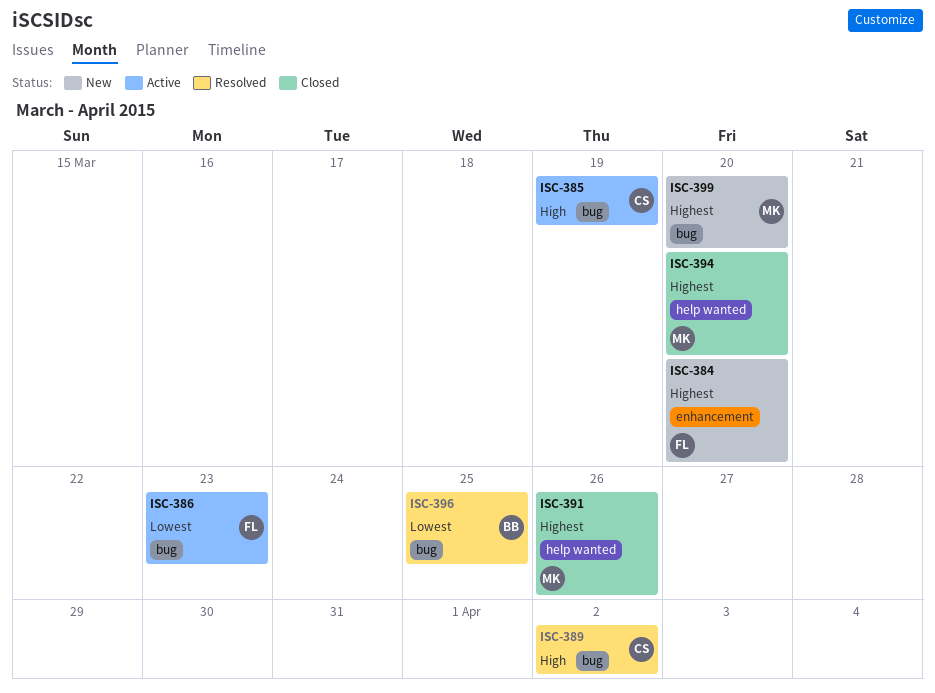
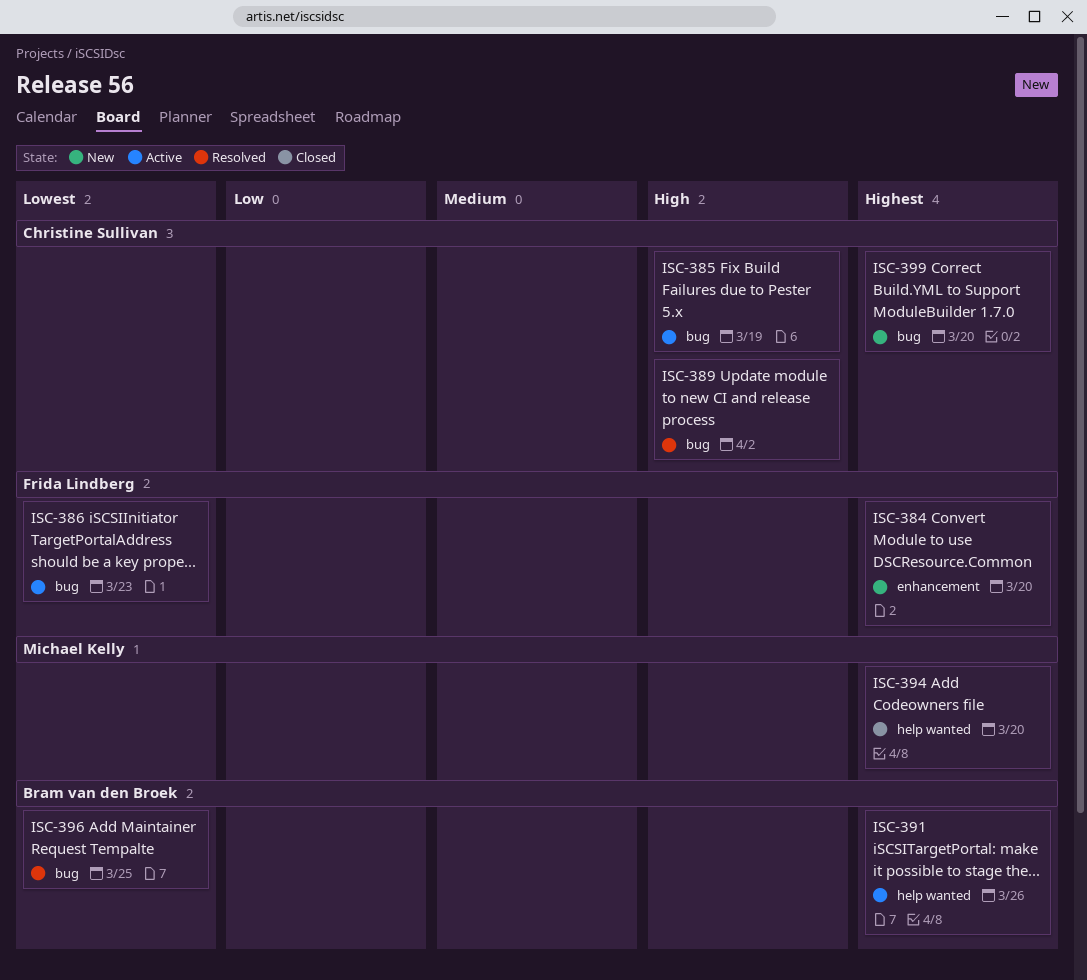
ISC-391, status: Closed -> Active
ISC-391, owner: Michael Kelly -> Bram van den Broek
ISC-399, owner: Michael Kelly -> Christine Sullivan

